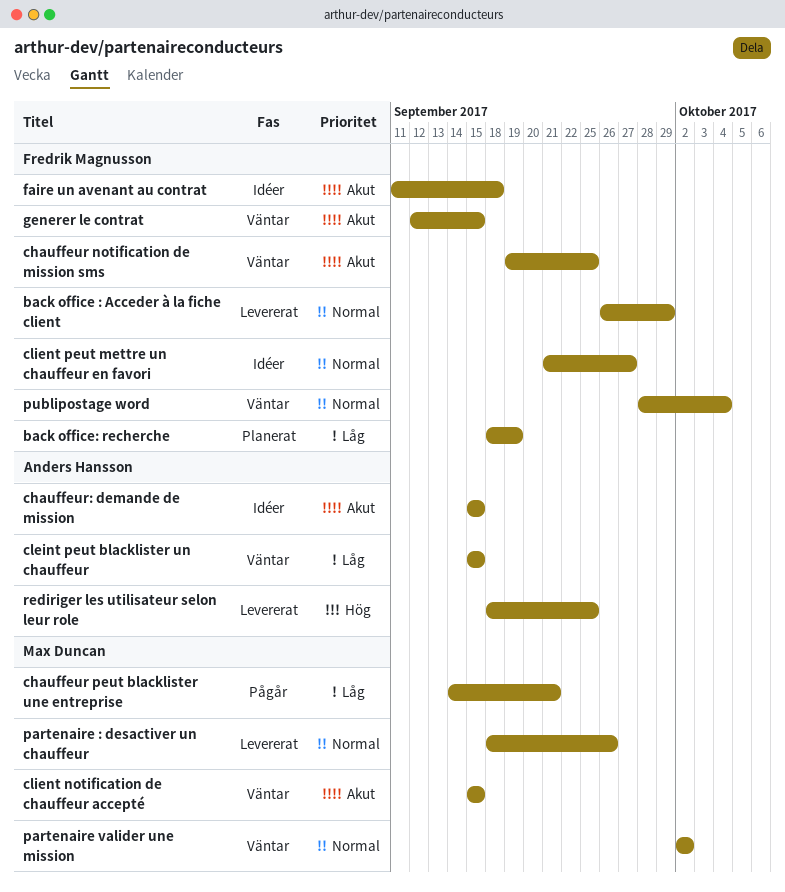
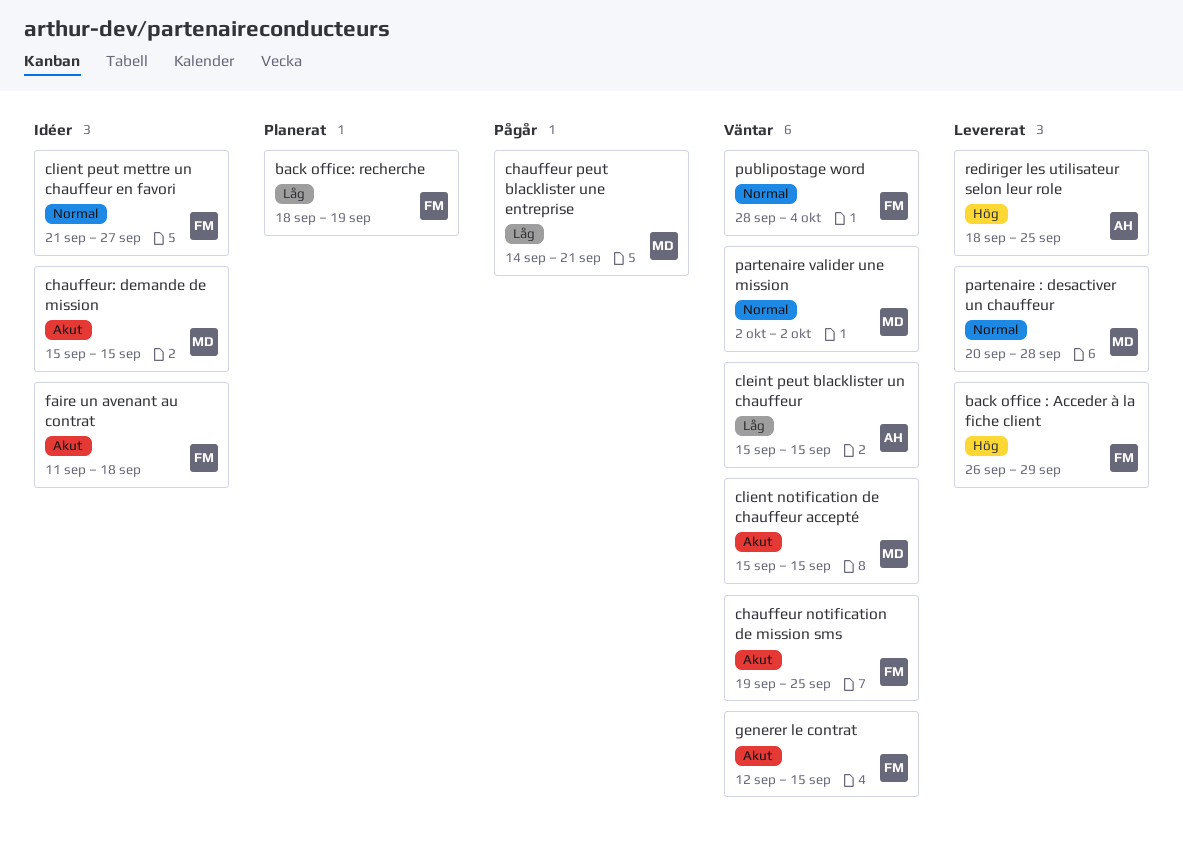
back office : Acceder à la fiche client, priority: Normal -> Hög
chauffeur: demande de mission, owner: Anders Hansson -> Max Duncan
partenaire : desactiver un chauffeur, start: Sep 18 -> Sep 20
partenaire : desactiver un chauffeur, due: Sep 26 -> Sep 28

